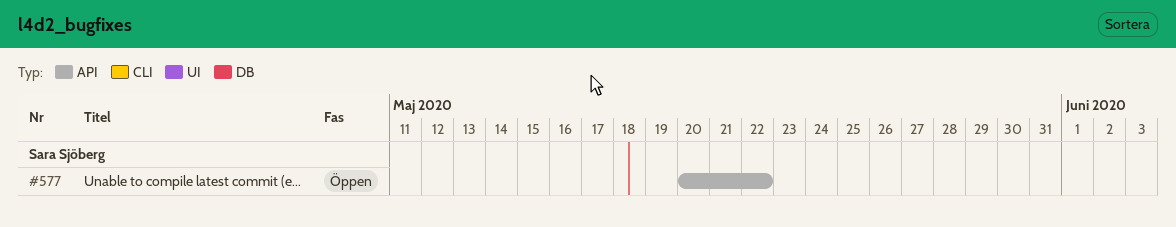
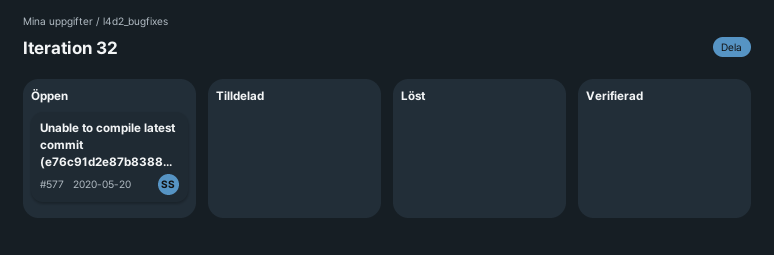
#577, due: May 22 -> May 20

